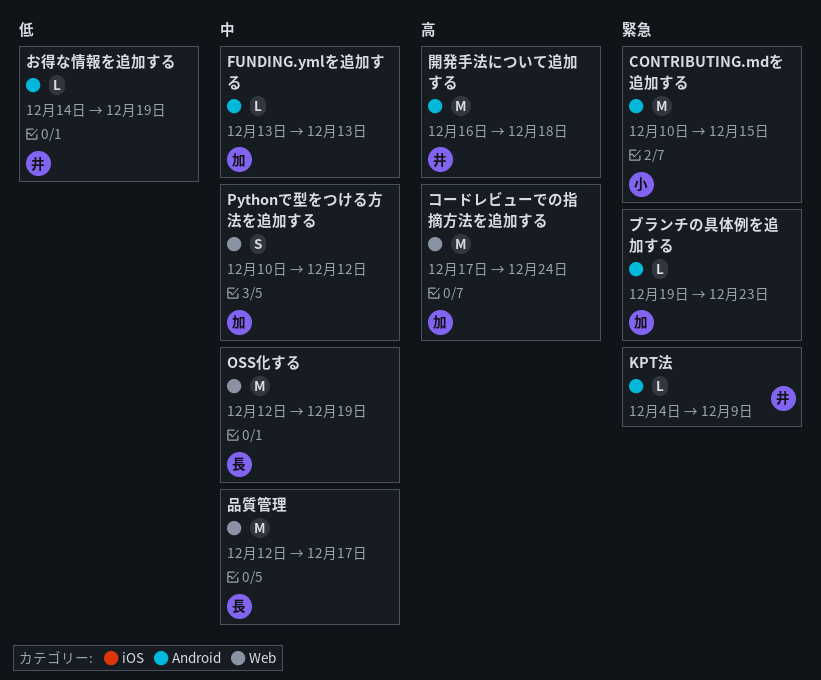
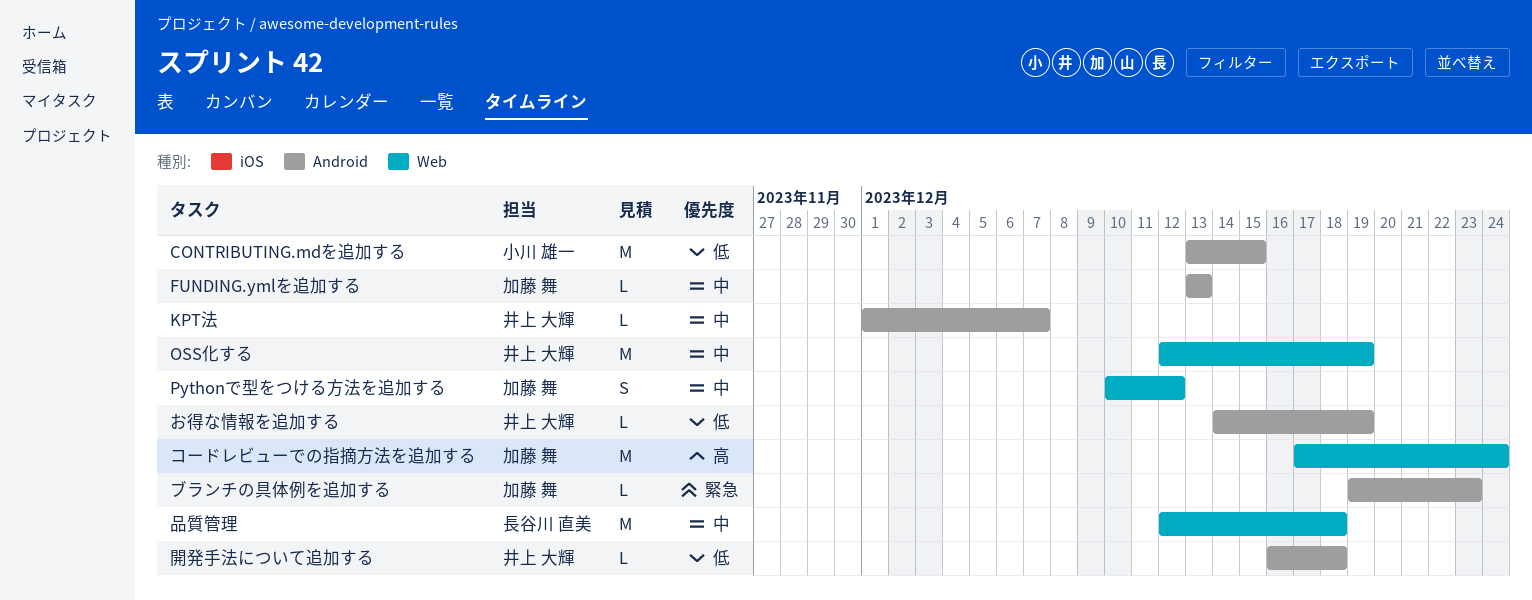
CONTRIBUTING.mdを追加する, priority: 緊急 -> 低
CONTRIBUTING.mdを追加する, start: Dec 10 -> Dec 13
KPT法, priority: 緊急 -> 中
KPT法, start: Dec 4 -> Dec 1
KPT法, due: Dec 9 -> Dec 7
OSS化する, owner: 長谷川 直美 -> 井上 大輝
品質管理, due: Dec 17 -> Dec 18
開発手法について追加する, priority: 高 -> 低
開発手法について追加する, estimate: M -> L

